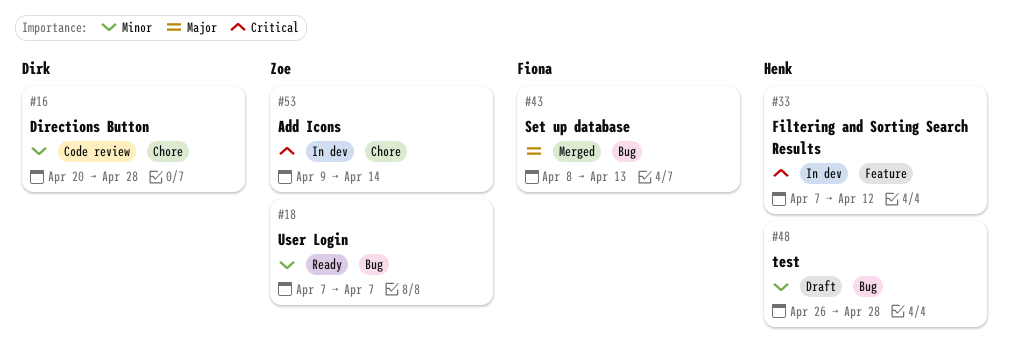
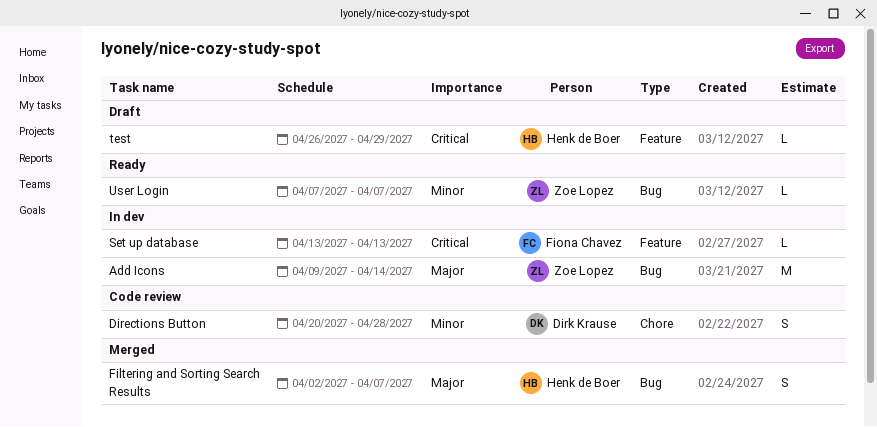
Add Icons, priority: Critical -> Major
Add Icons, label: Chore -> Bug
Filtering and Sorting Search Results, status: In dev -> Merged
Filtering and Sorting Search Results, priority: Critical -> Major
Filtering and Sorting Search Results, label: Feature -> Bug
Filtering and Sorting Search Results, start: Apr 7 -> Apr 2
Filtering and Sorting Search Results, due: Apr 12 -> Apr 7
Set up database, status: Merged -> In dev
Set up database, priority: Major -> Critical
Set up database, label: Bug -> Feature
Set up database, start: Apr 8 -> Apr 13
test, priority: Minor -> Critical
test, label: Bug -> Feature
test, due: Apr 28 -> Apr 29

